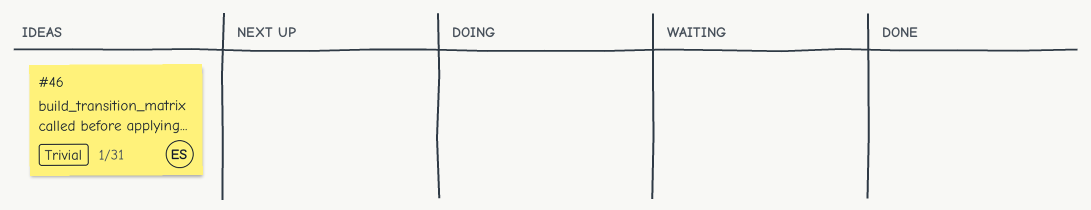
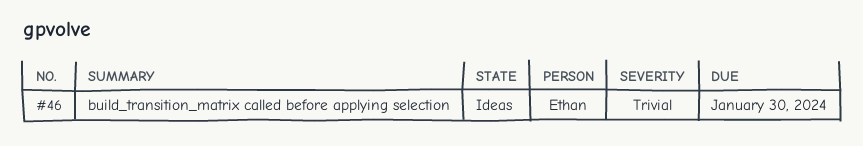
#46, due: Jan 31 -> Jan 30

